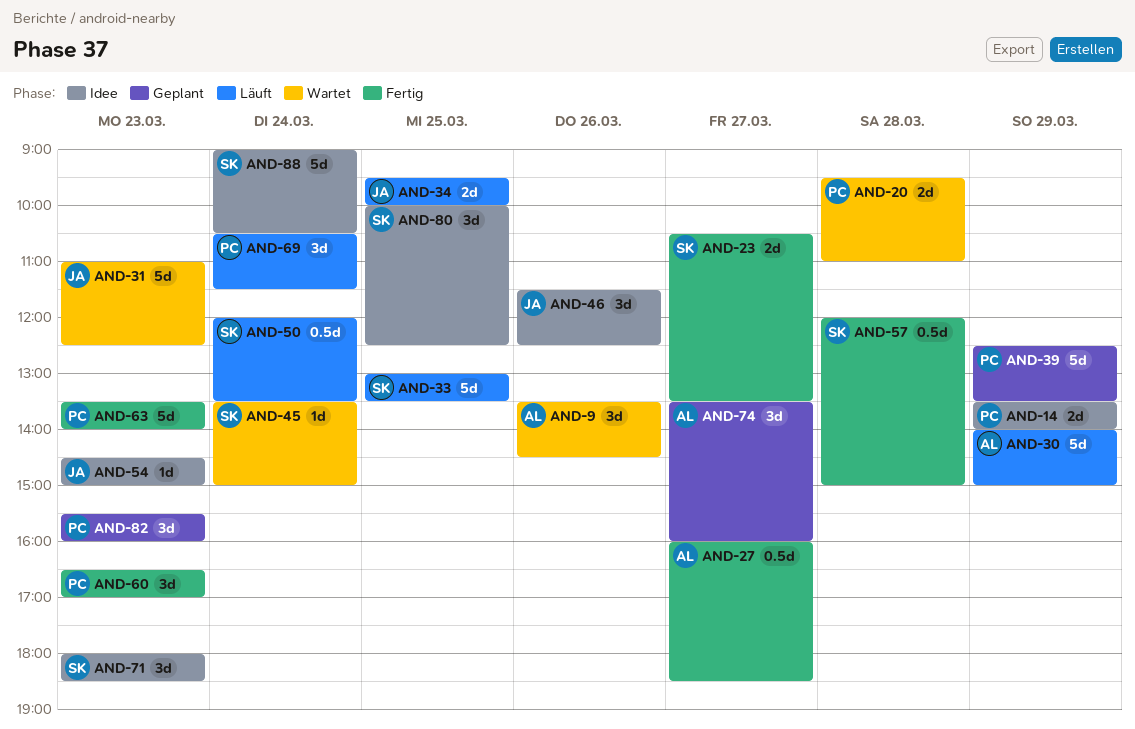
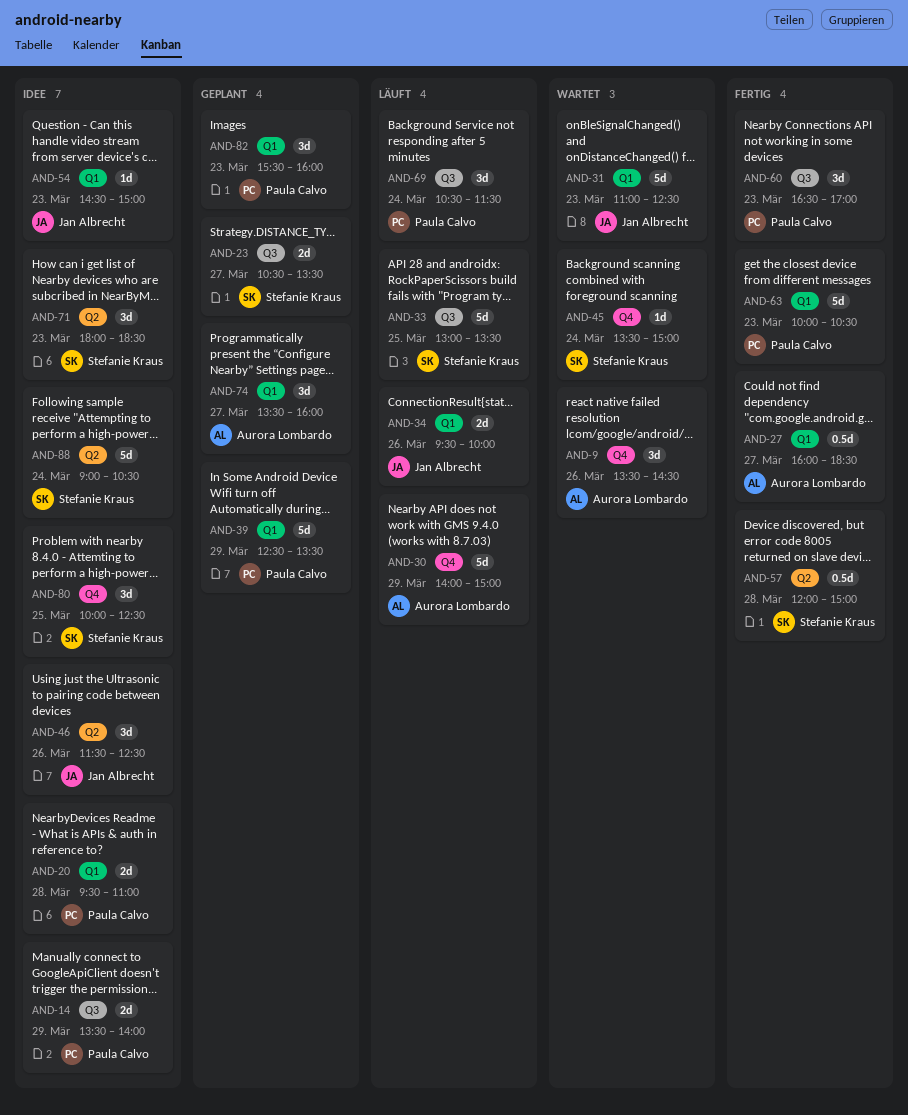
AND-20, status: Wartet -> Idee
AND-23, status: Fertig -> Geplant
AND-34, day: Mar 25 -> Mar 26
AND-50: present -> none
AND-63, begins: 13:30 -> 10:00
AND-63, ends: 14:00 -> 10:30

